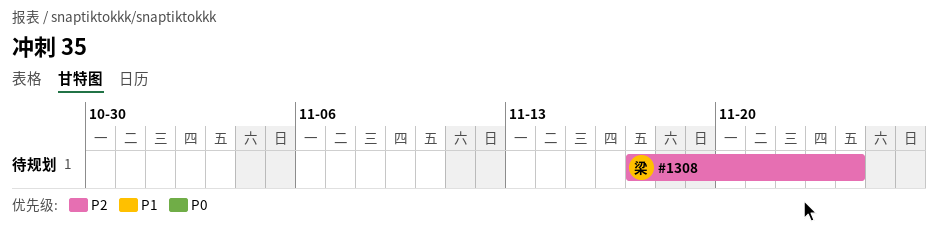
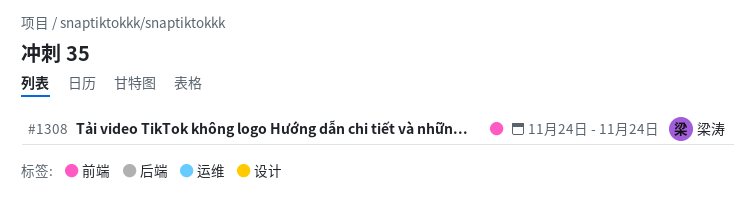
#1308, start: Nov 17 -> Nov 24

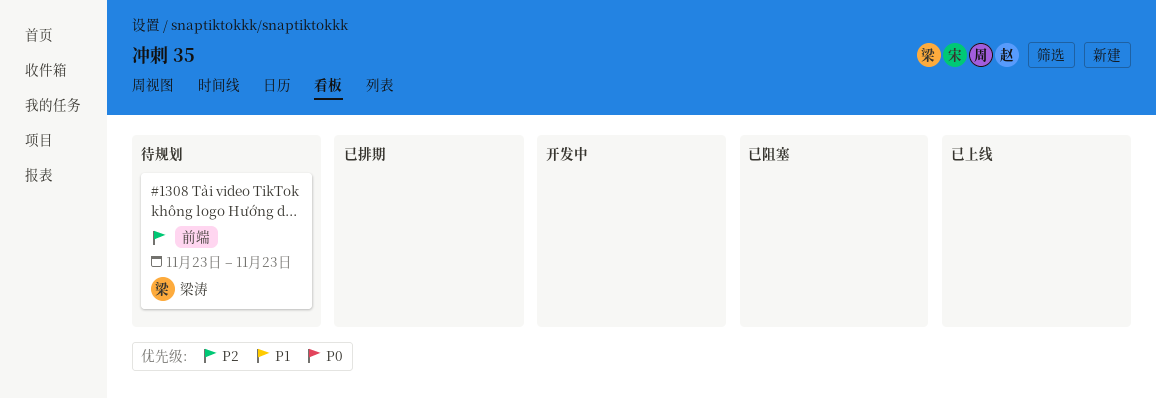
#1308, start: Nov 24 -> Nov 23
#1308, due: Nov 24 -> Nov 23

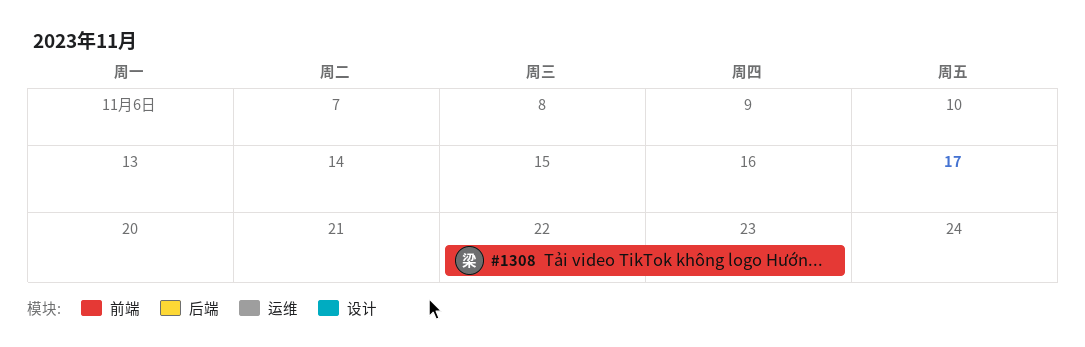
#1308, start: Nov 23 -> Nov 22

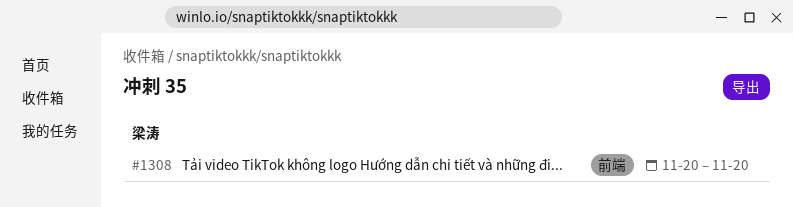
#1308, start: Nov 22 -> Nov 20
#1308, due: Nov 23 -> Nov 20

